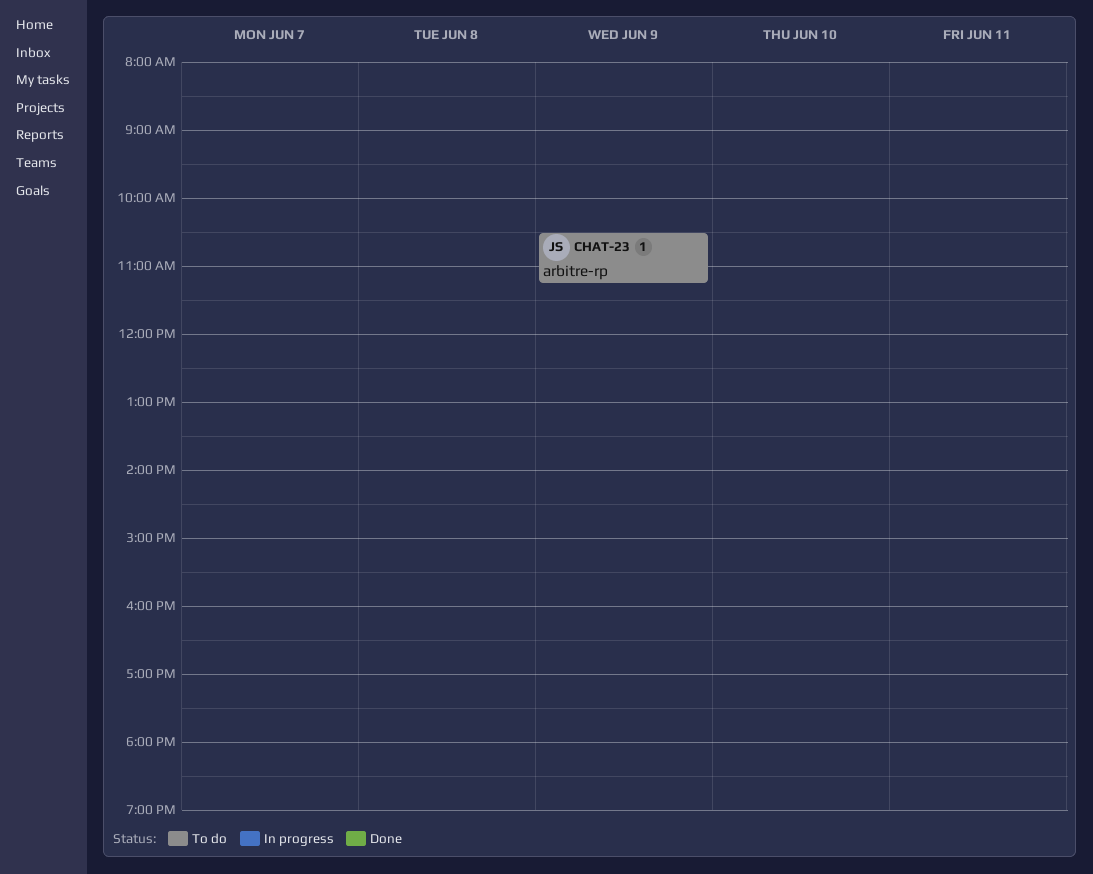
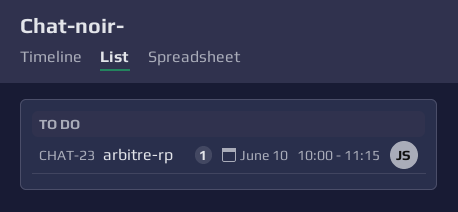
CHAT-23, day: Jun 9 -> Jun 10
CHAT-23, begins: 10:30 -> 10:00

